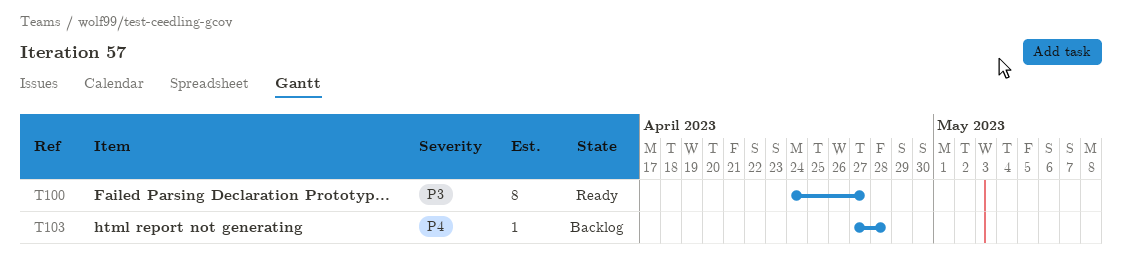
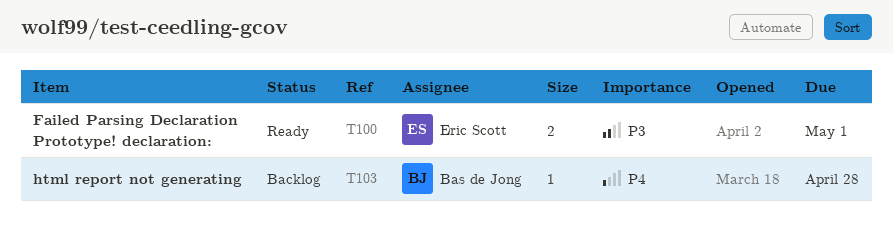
T100, estimate: 8 -> 2
T100, due: Apr 27 -> May 1

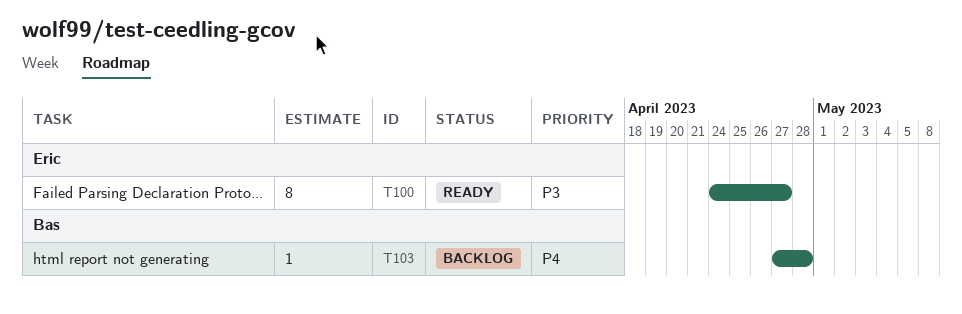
T100, estimate: 2 -> 8
T100, due: May 1 -> Apr 27

